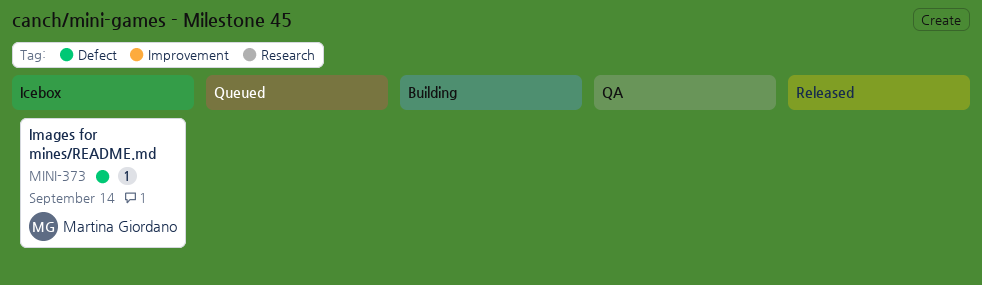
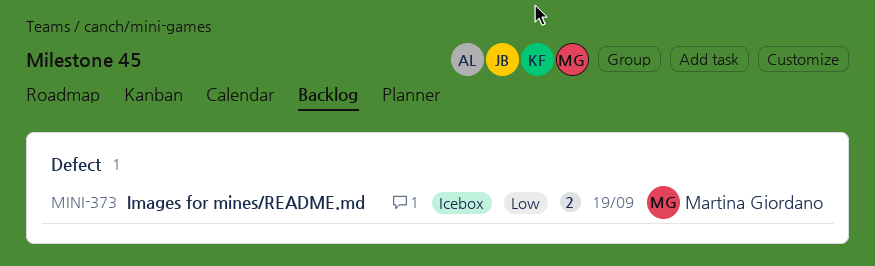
MINI-373, estimate: 1 -> 2
MINI-373, due: Sep 14 -> Sep 19

